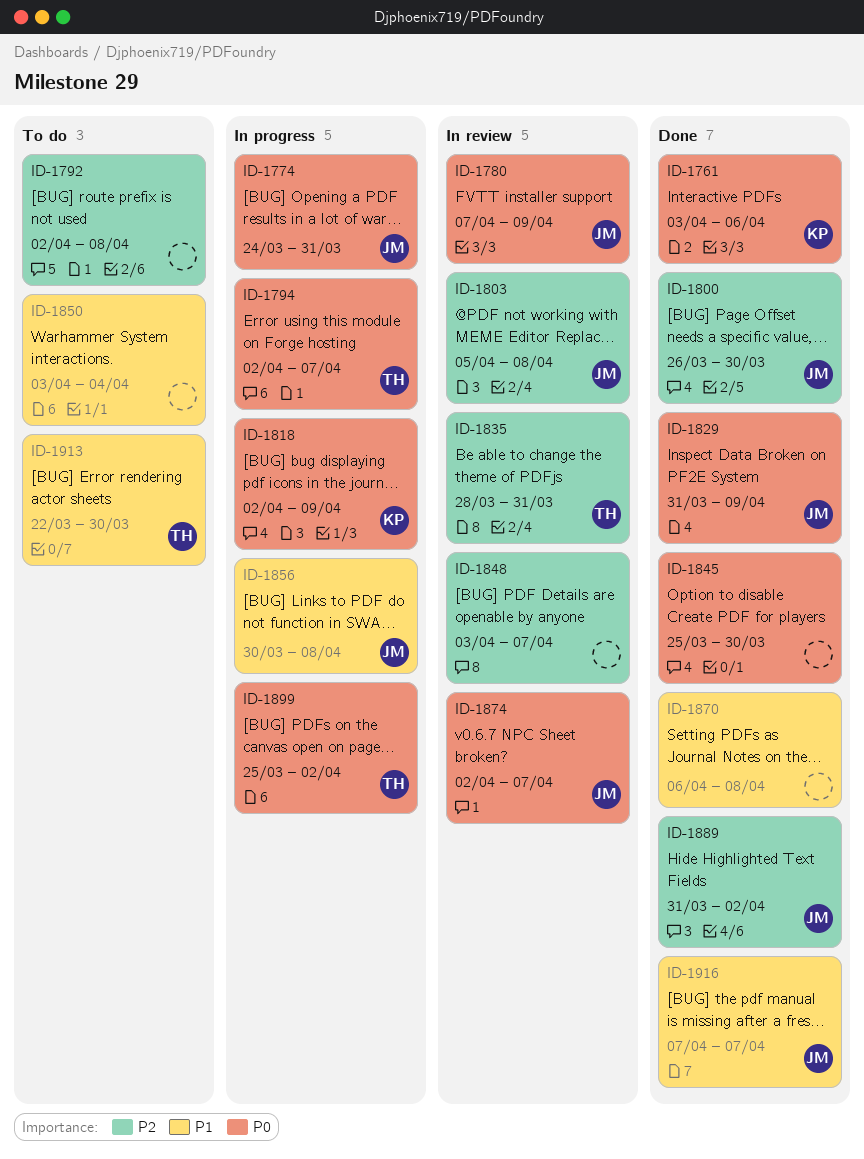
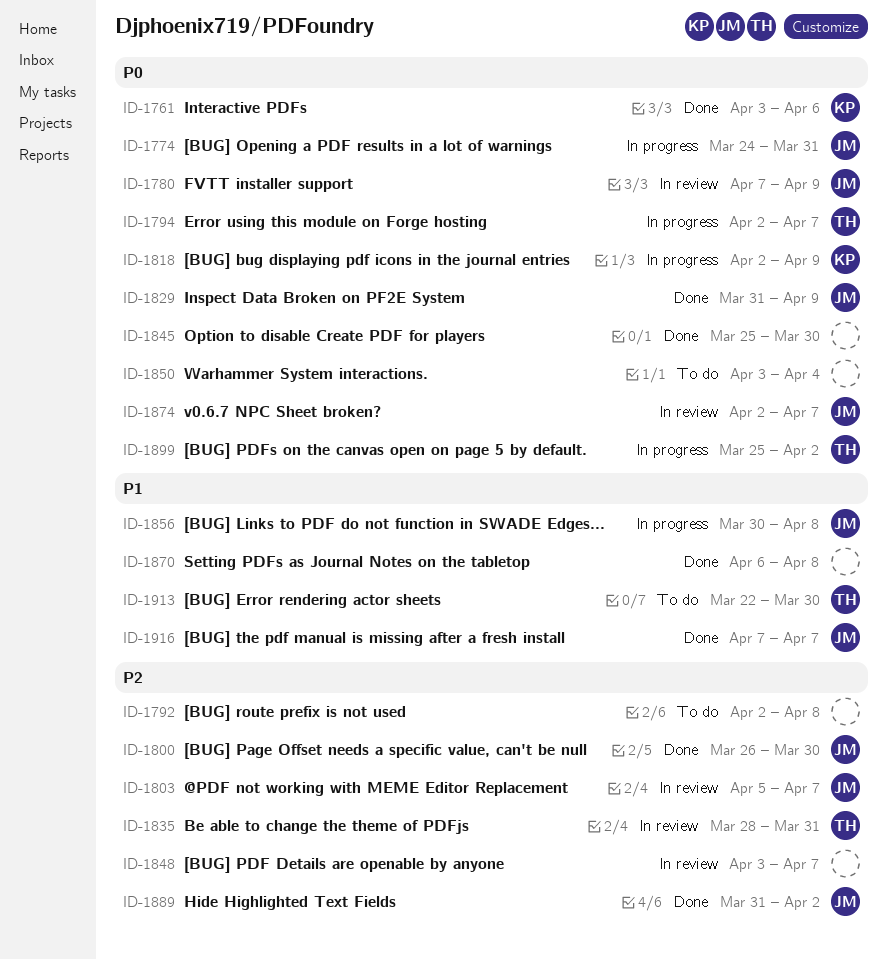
ID-1803, due: Apr 8 -> Apr 7
ID-1850, priority: P1 -> P0

